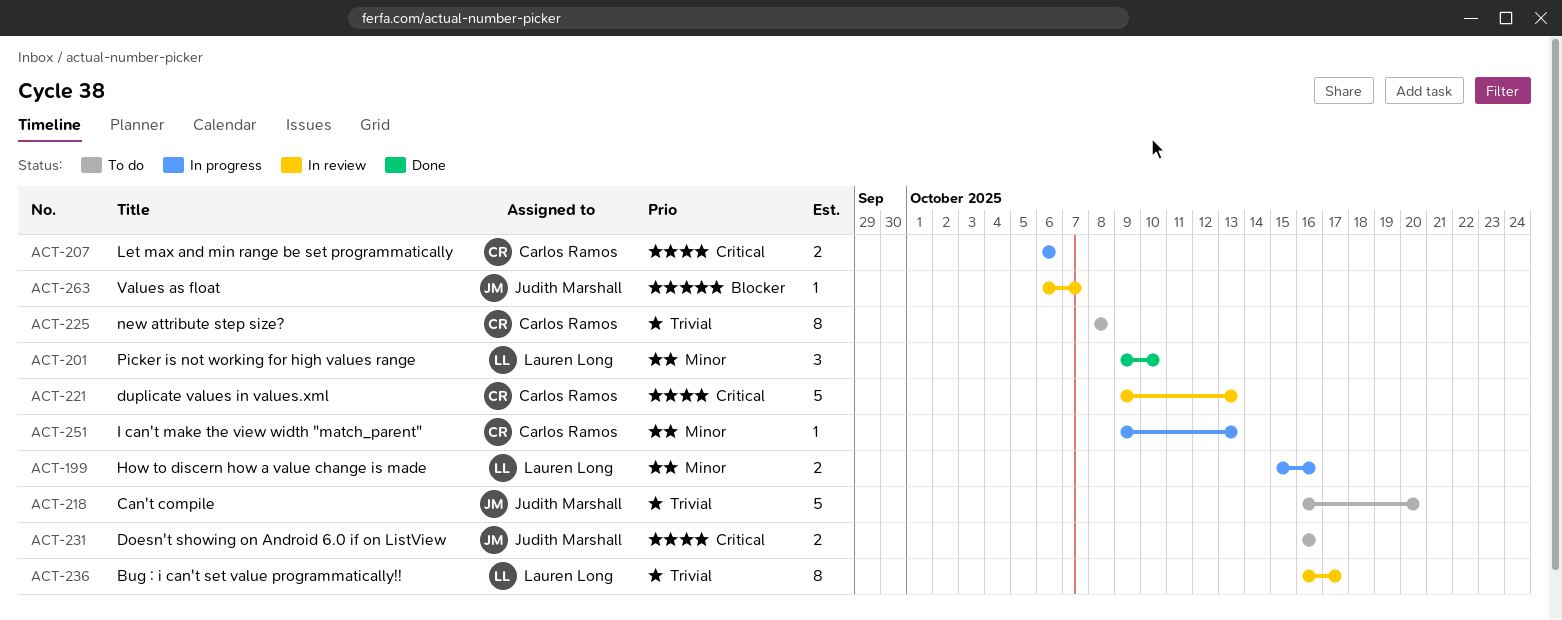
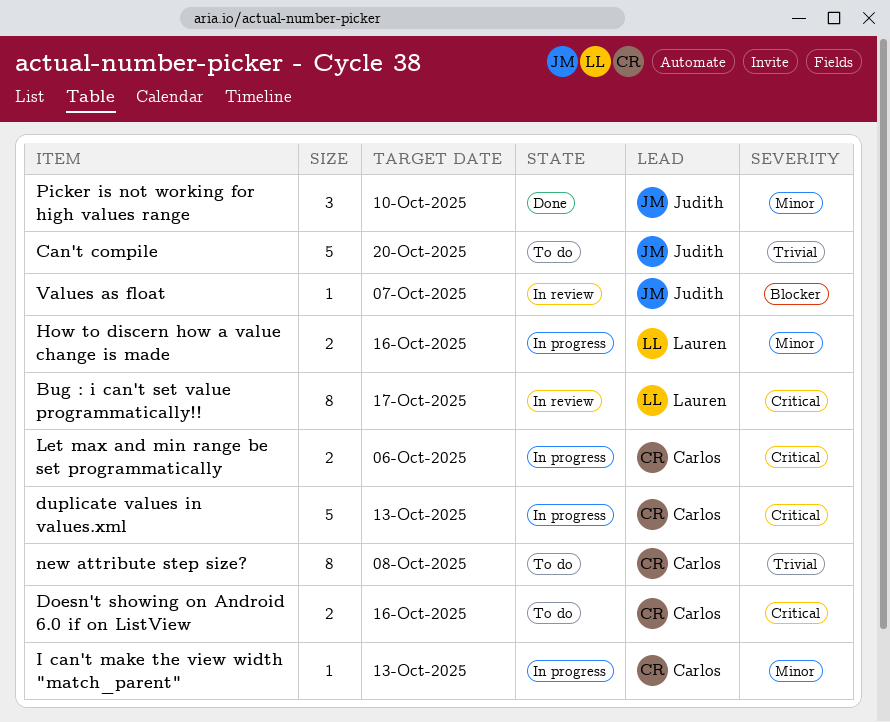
Bug : i can't set value programmatically!!, priority: Trivial -> Critical
Doesn't showing on Android 6.0 if on ListView, owner: Judith Marshall -> Carlos Ramos
duplicate values in values.xml, status: In review -> In progress
Picker is not working for high values range, owner: Lauren Long -> Judith Marshall

